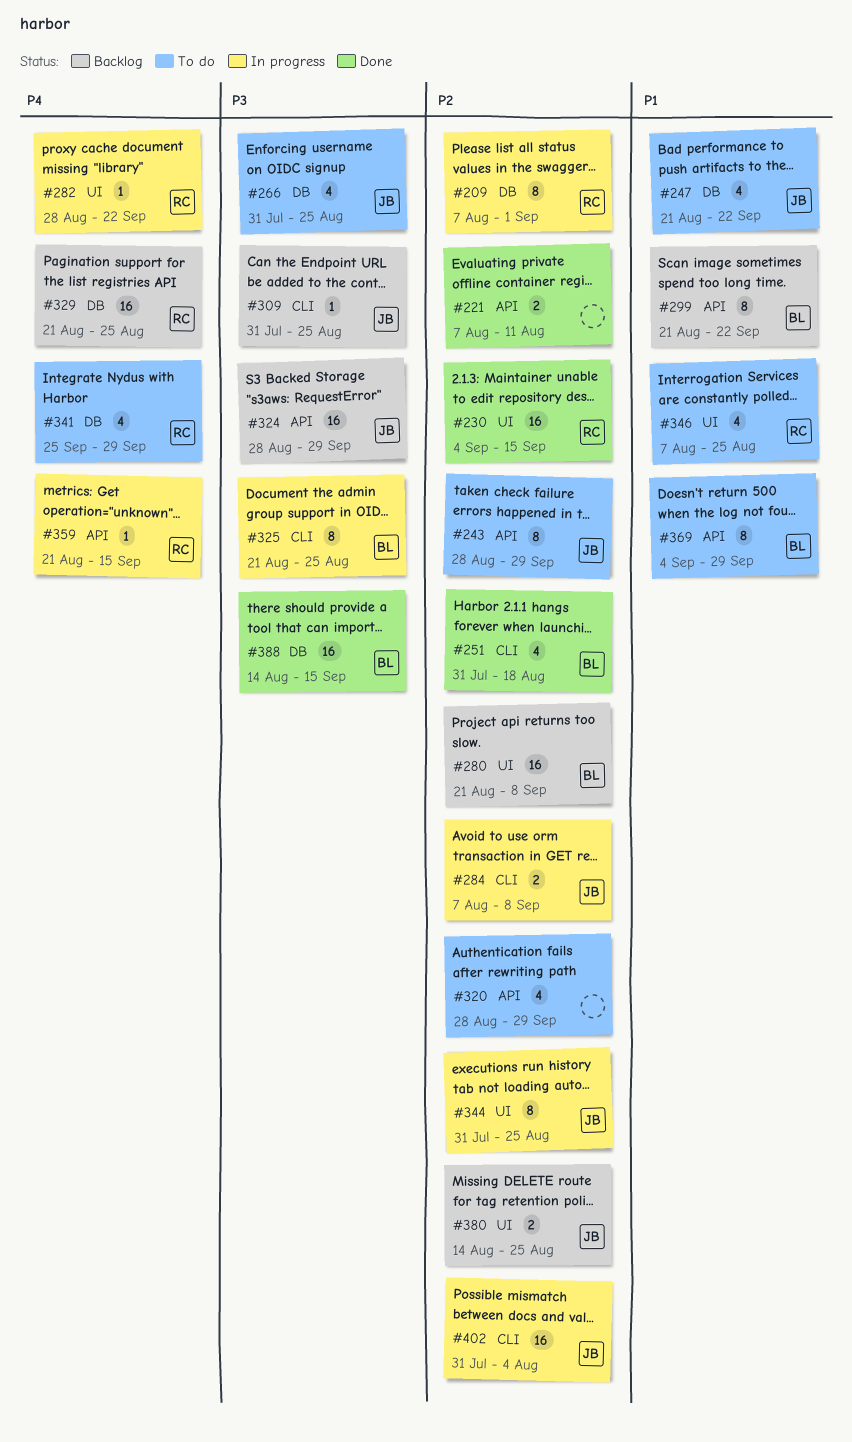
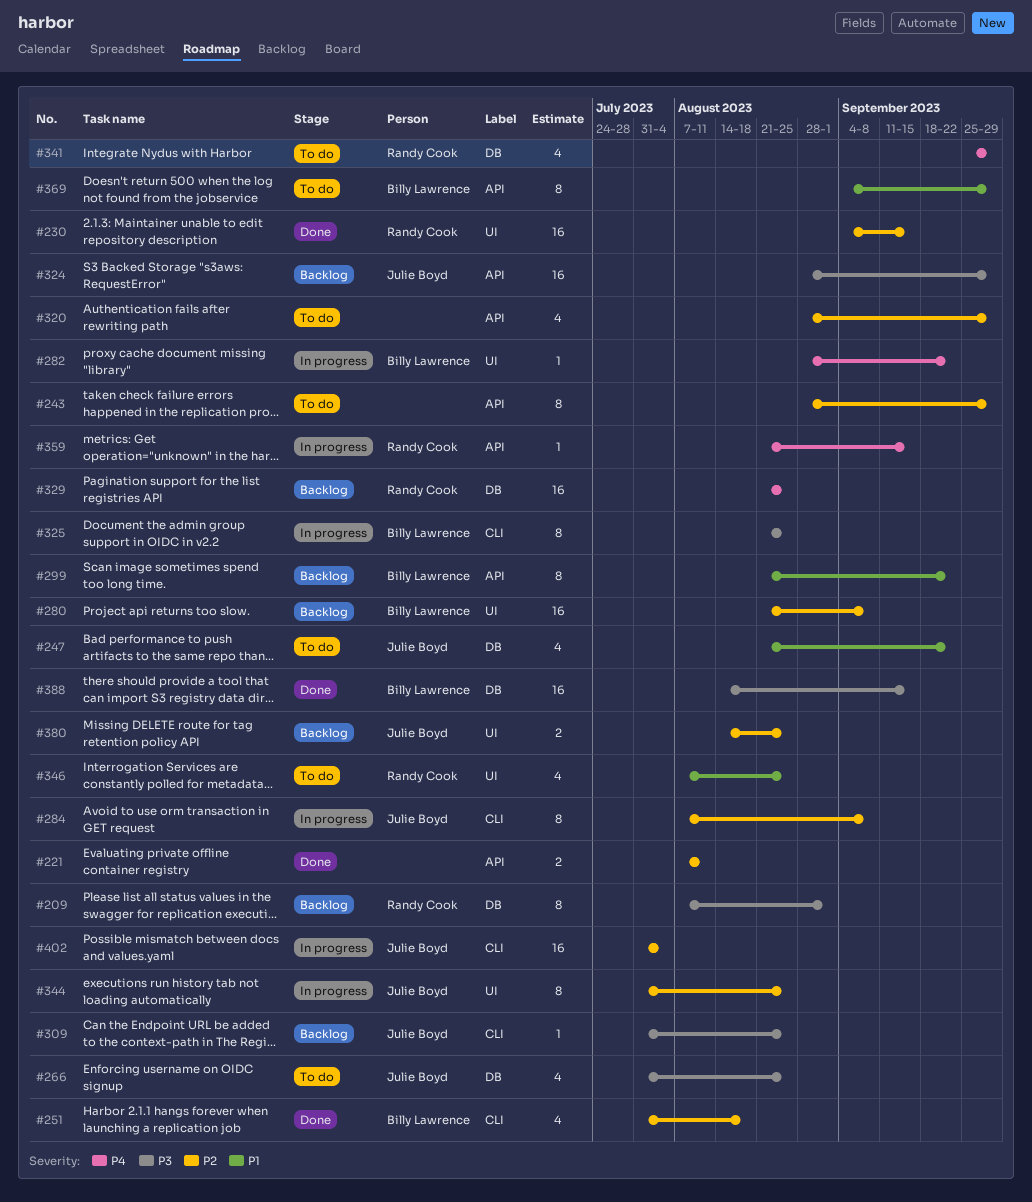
#209, status: In progress -> Backlog
#209, priority: P2 -> P3
#243, owner: Julie Boyd -> none
#282, owner: Randy Cook -> Billy Lawrence
#284, estimate: 2 -> 8

